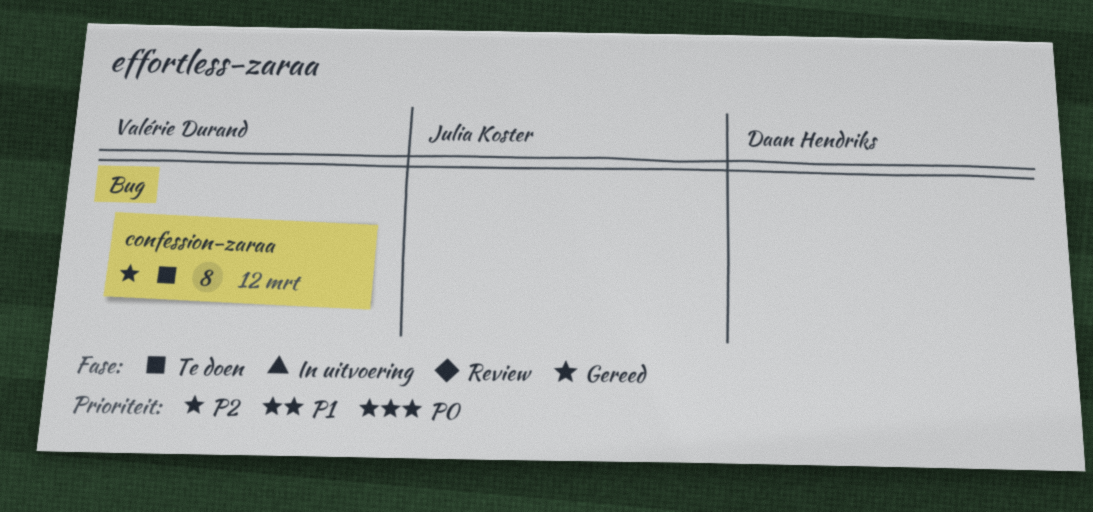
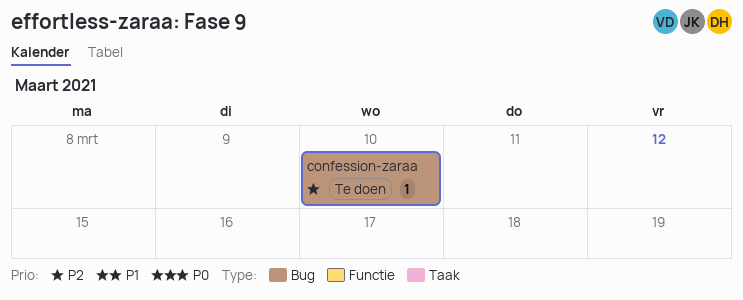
confession-zaraa, estimate: 8 -> 1
confession-zaraa, due: Mar 12 -> Mar 10

